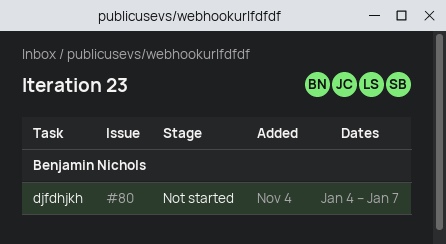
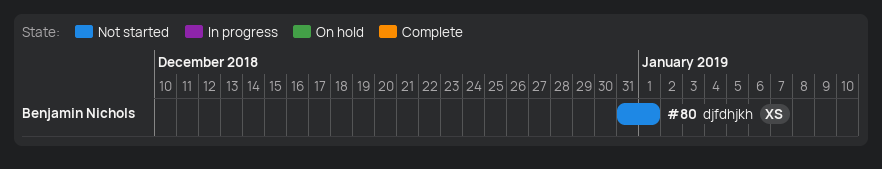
#80, start: Jan 4 -> Dec 31
#80, due: Jan 7 -> Jan 1

